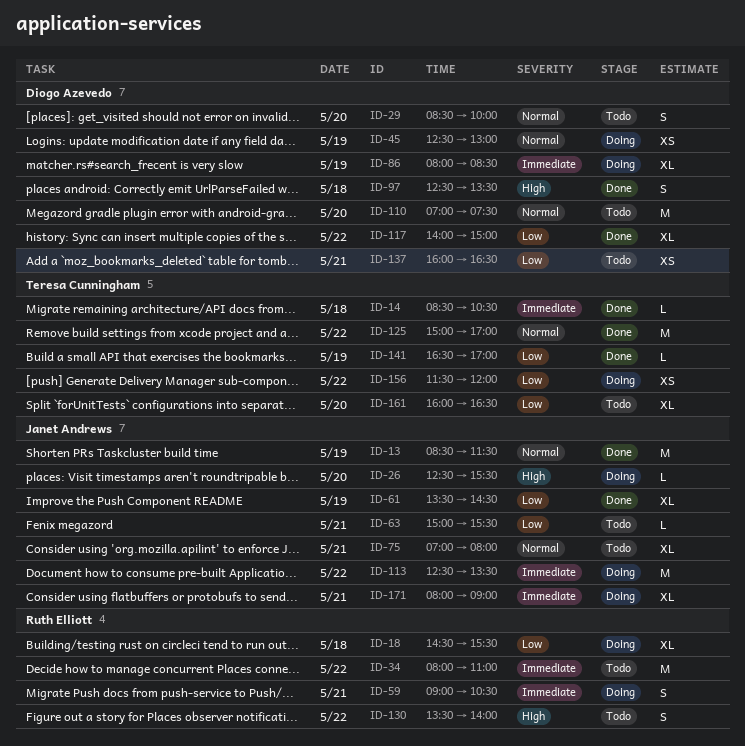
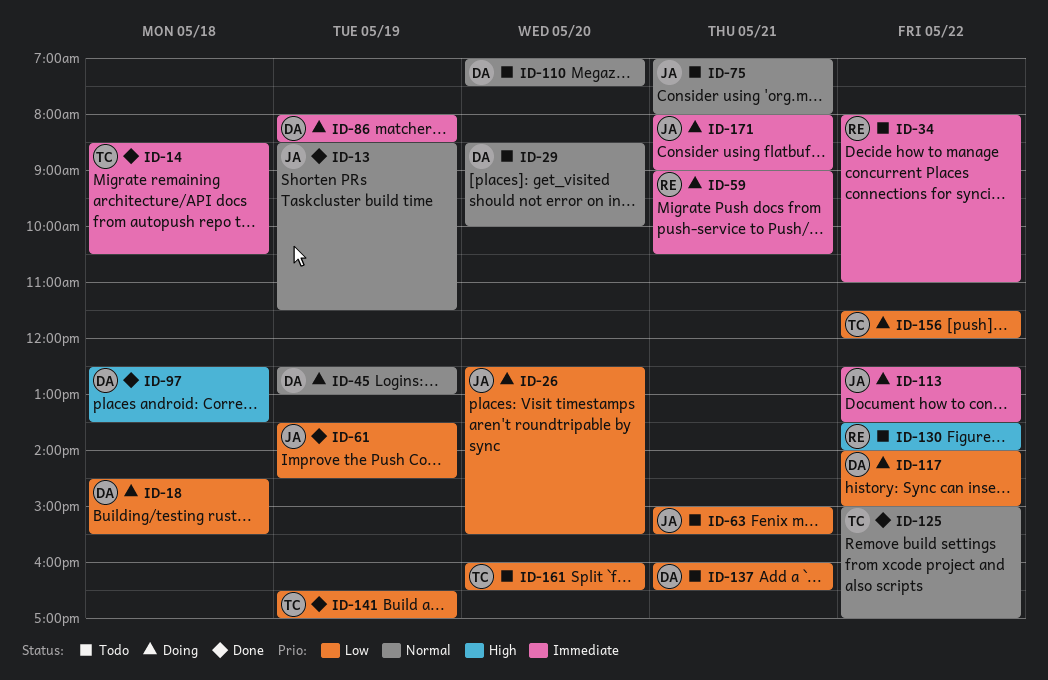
ID-18, owner: Ruth Elliott -> Diogo Azevedo
ID-26, priority: High -> Low
ID-117, status: Done -> Doing

